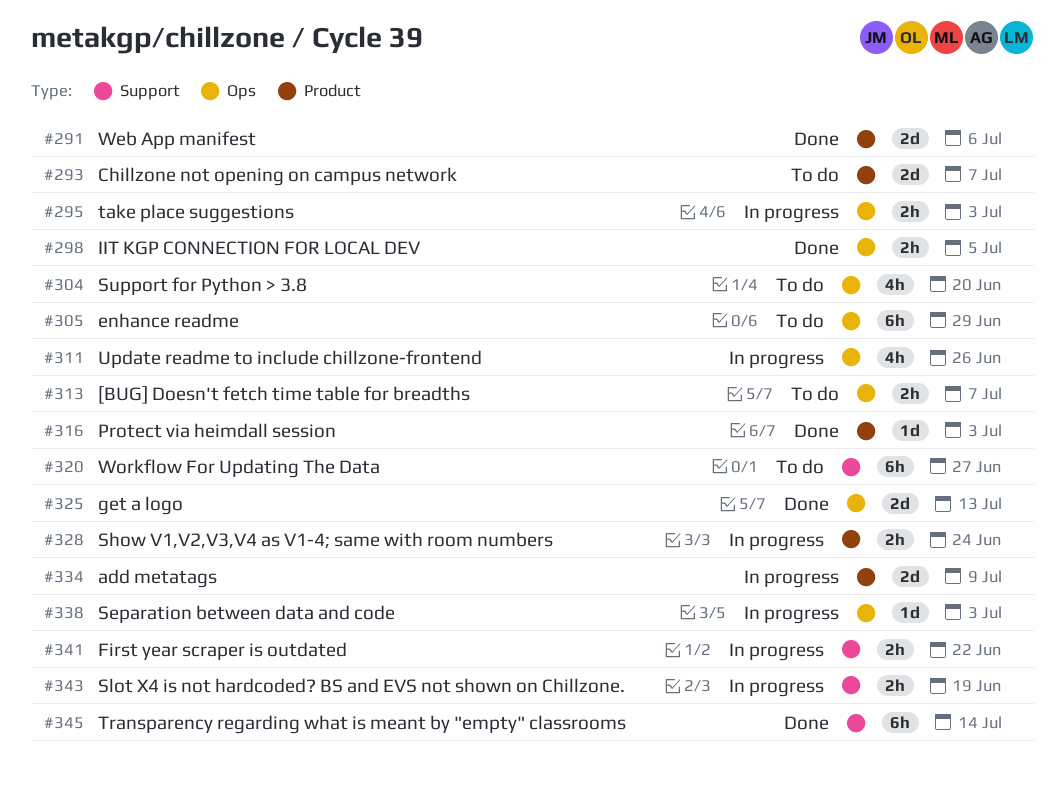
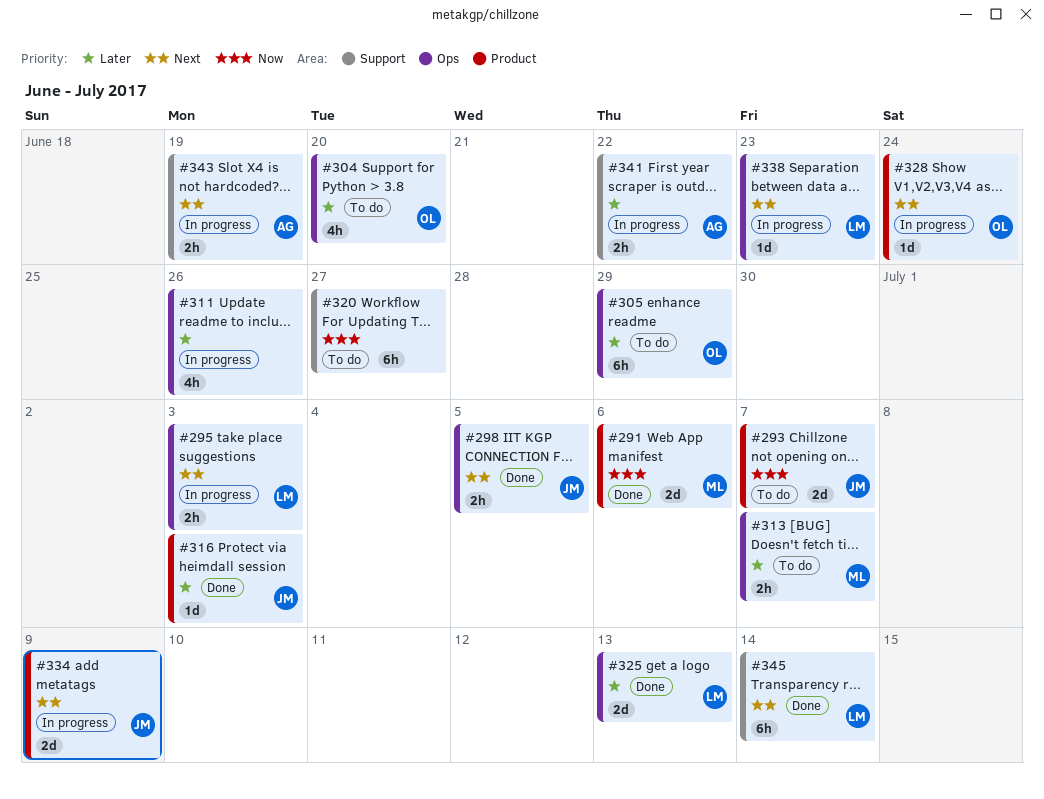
#328, estimate: 2h -> 1d
#338, due: Jul 3 -> Jun 23

